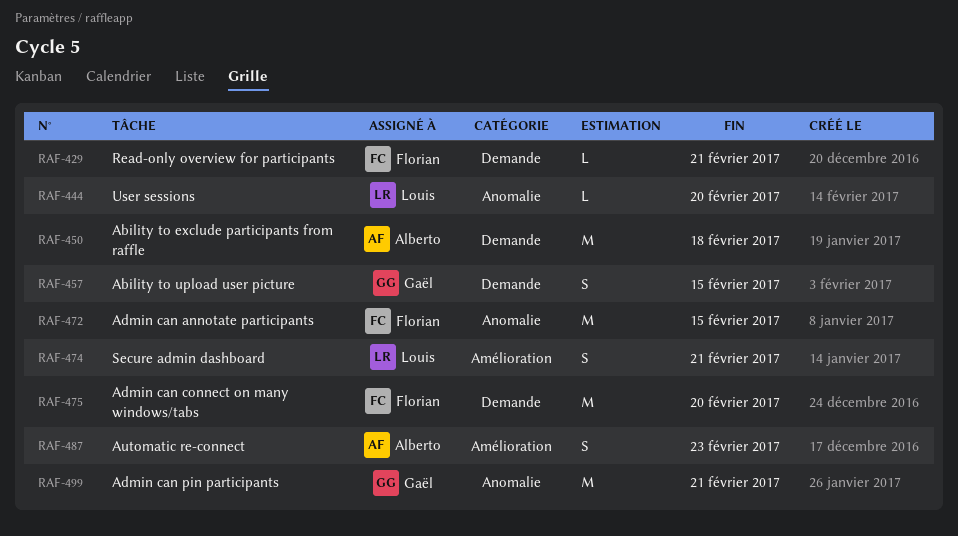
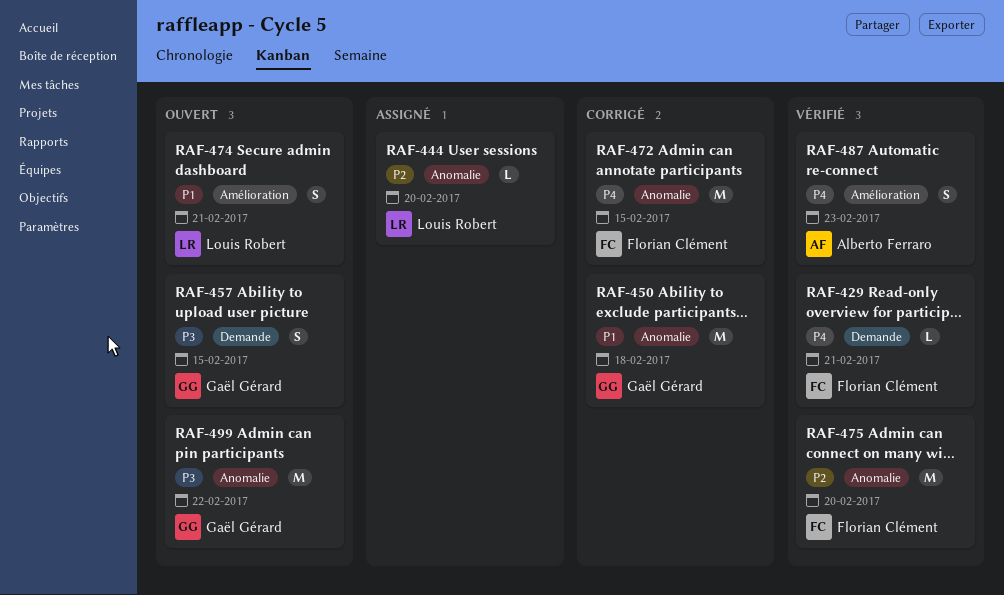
RAF-450, owner: Alberto Ferraro -> Gaël Gérard
RAF-450, label: Demande -> Anomalie
RAF-475, label: Demande -> Anomalie
RAF-499, due: Feb 21 -> Feb 22

